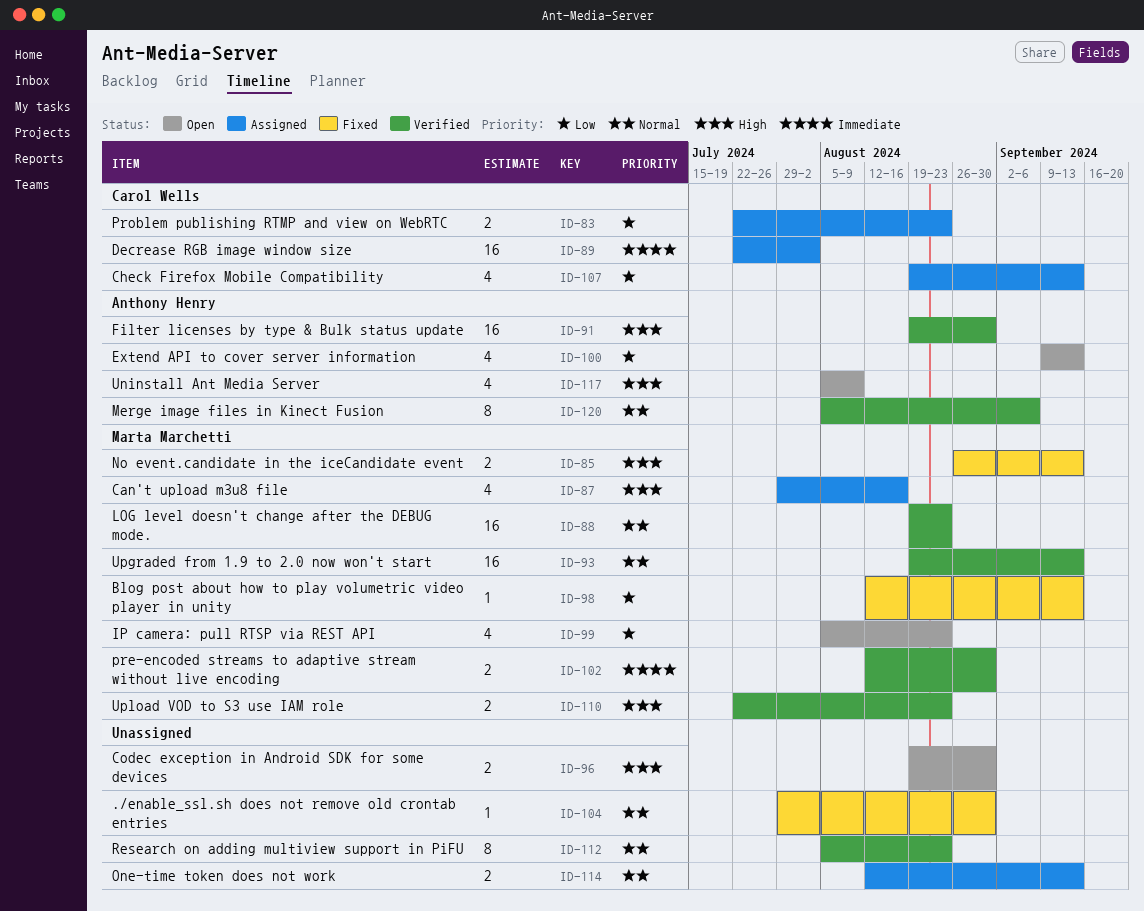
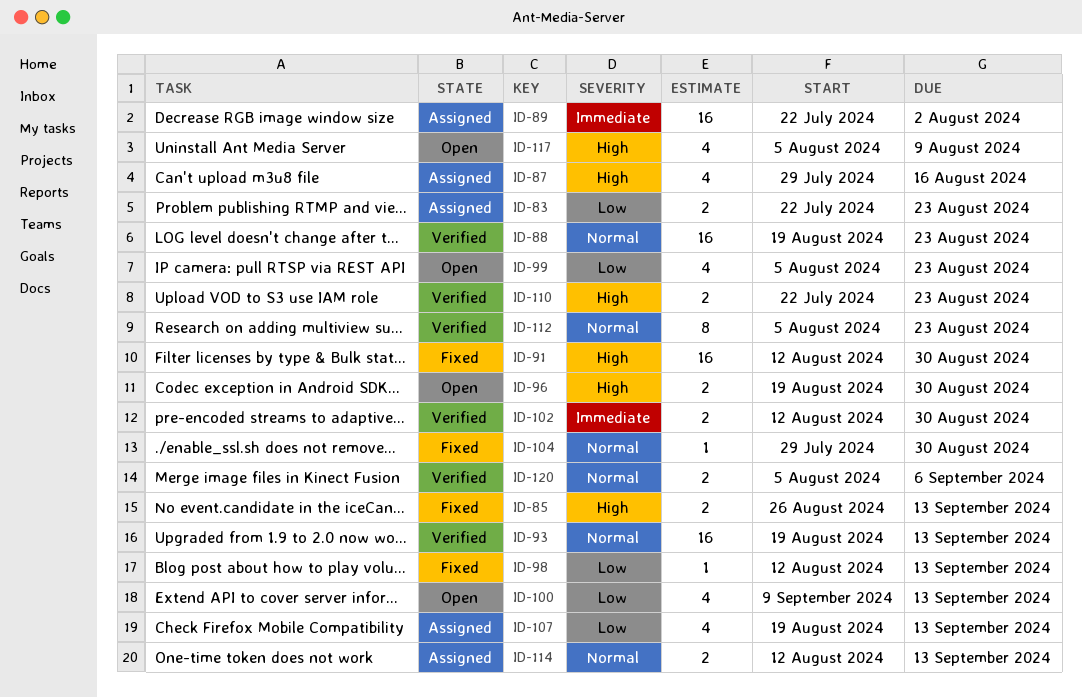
ID-91, status: Verified -> Fixed
ID-91, start: Aug 19 -> Aug 12
ID-120, estimate: 8 -> 2

